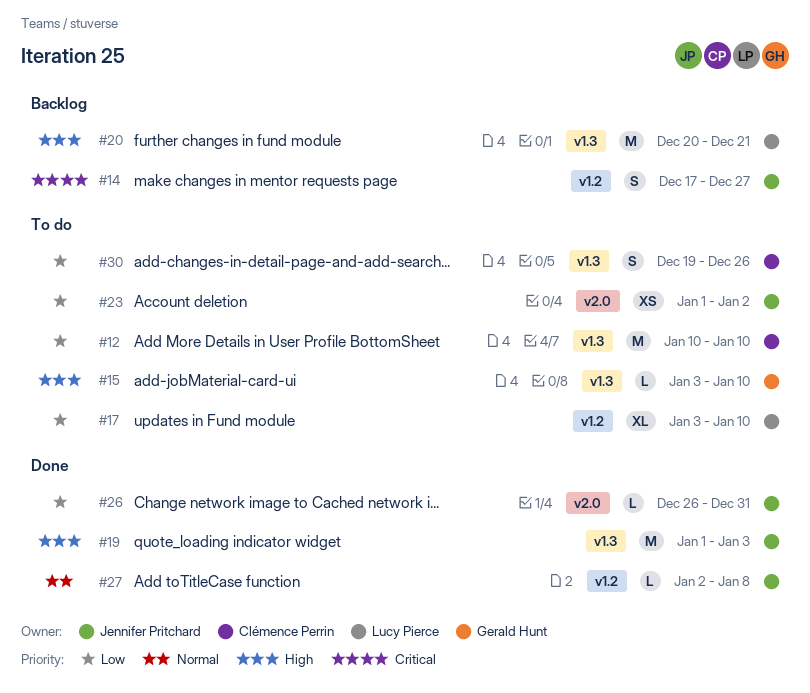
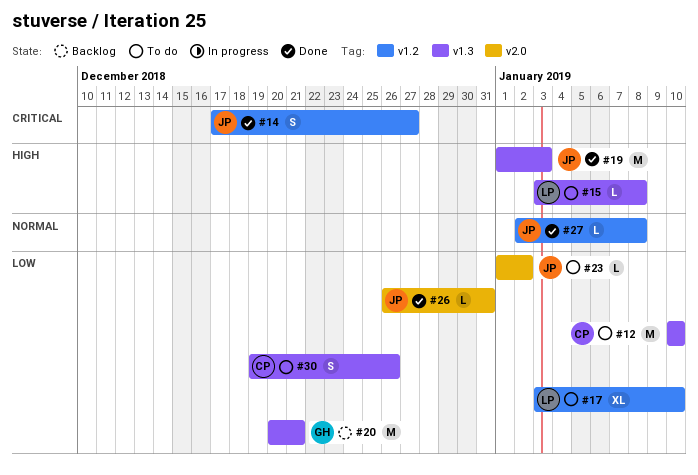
#14, status: Backlog -> Done
#15, owner: Gerald Hunt -> Lucy Pierce
#15, due: Jan 10 -> Jan 8
#20, owner: Lucy Pierce -> Gerald Hunt
#20, priority: High -> Low
#23, estimate: XS -> L

